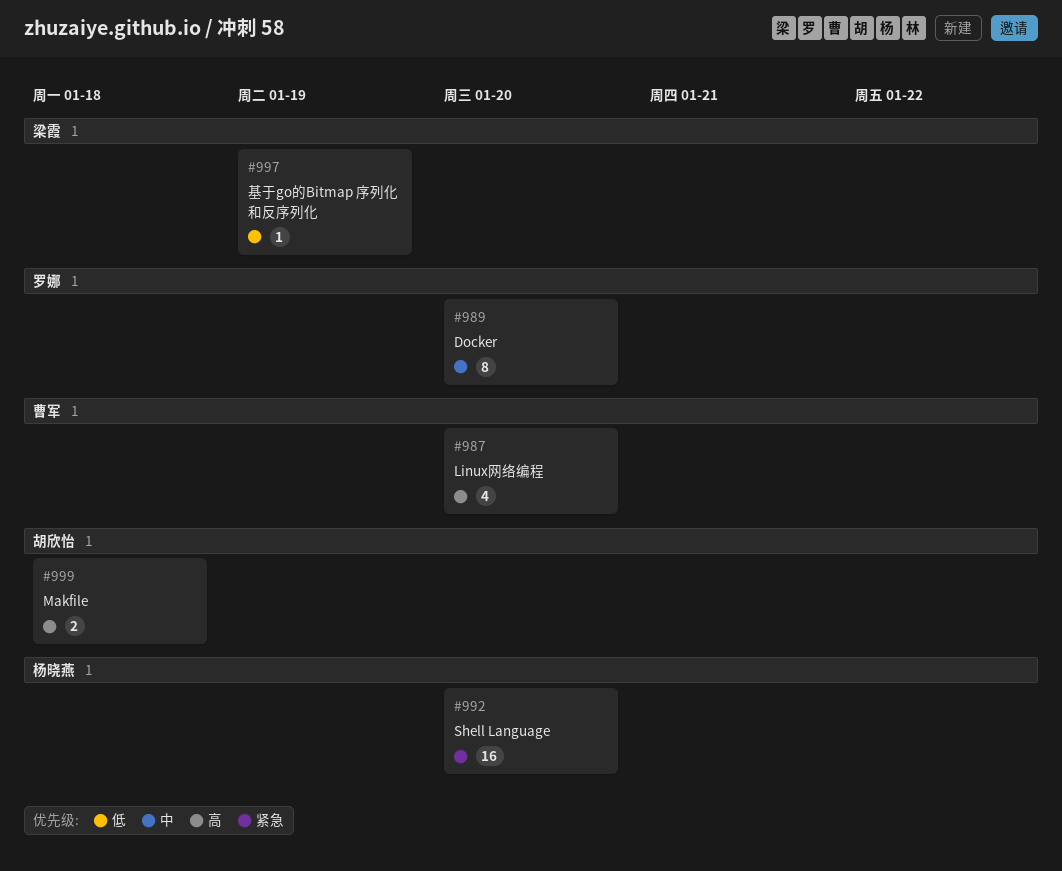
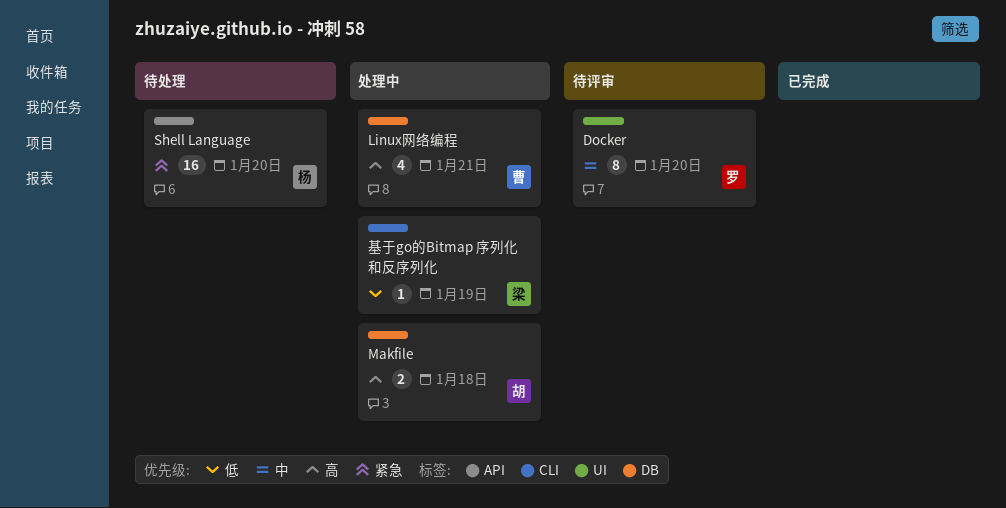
Linux网络编程, due: Jan 20 -> Jan 21

